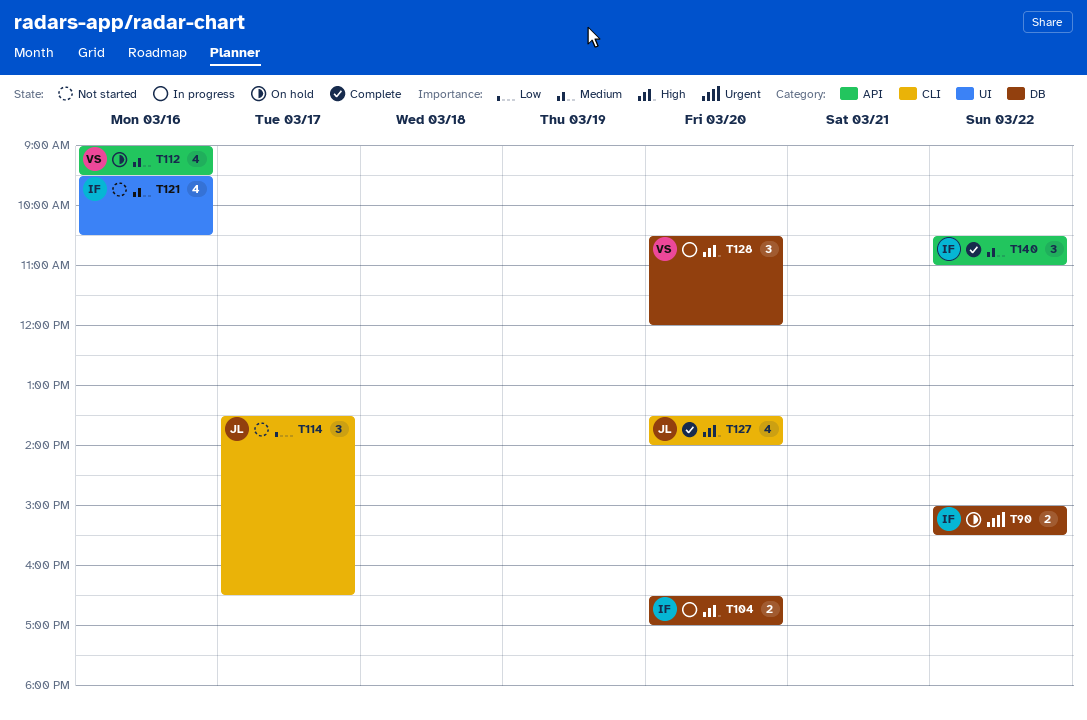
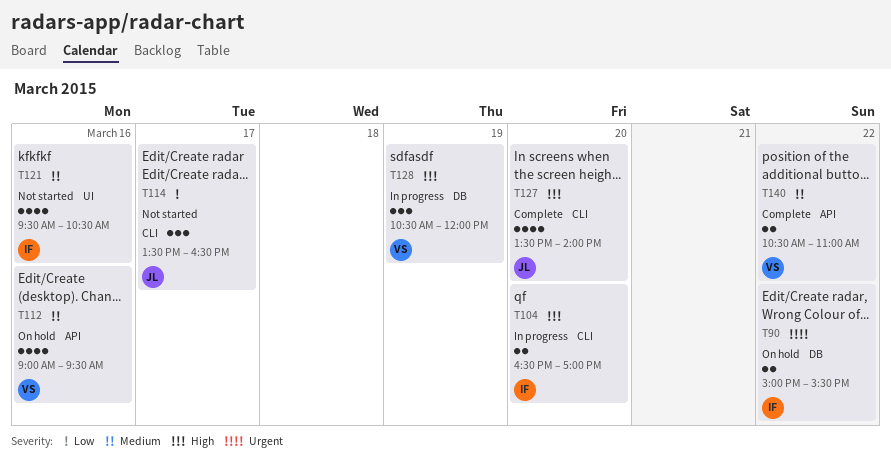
T104, label: DB -> CLI
T128, day: Mar 20 -> Mar 19
T140, owner: IF -> VS
T140, estimate: 3 -> 2

